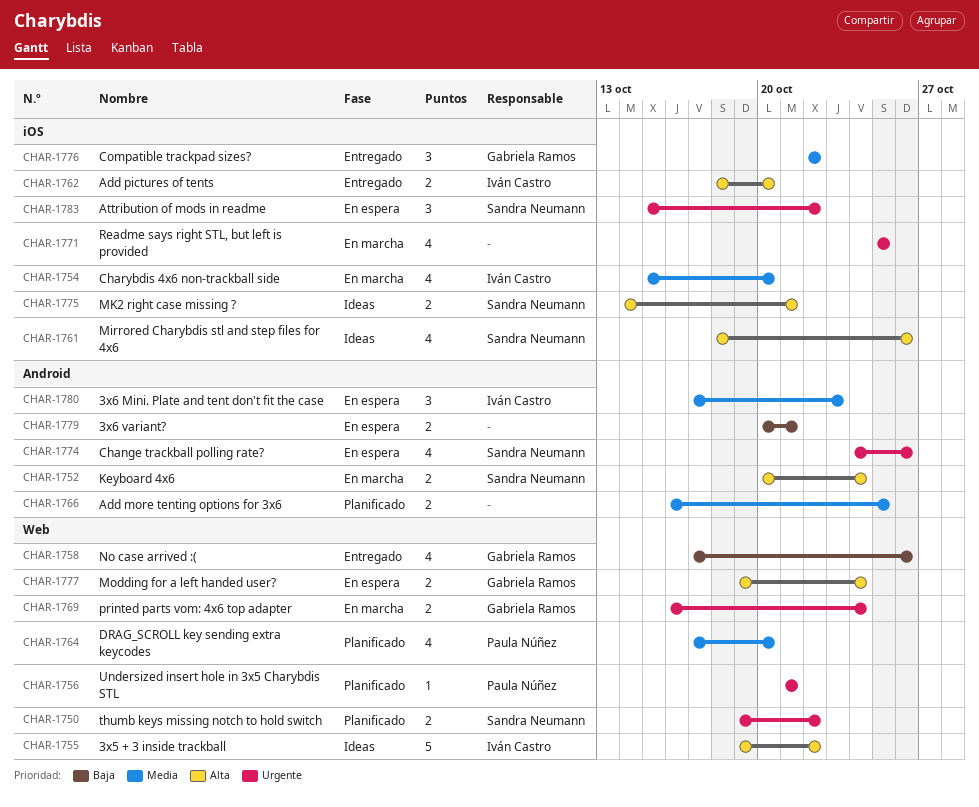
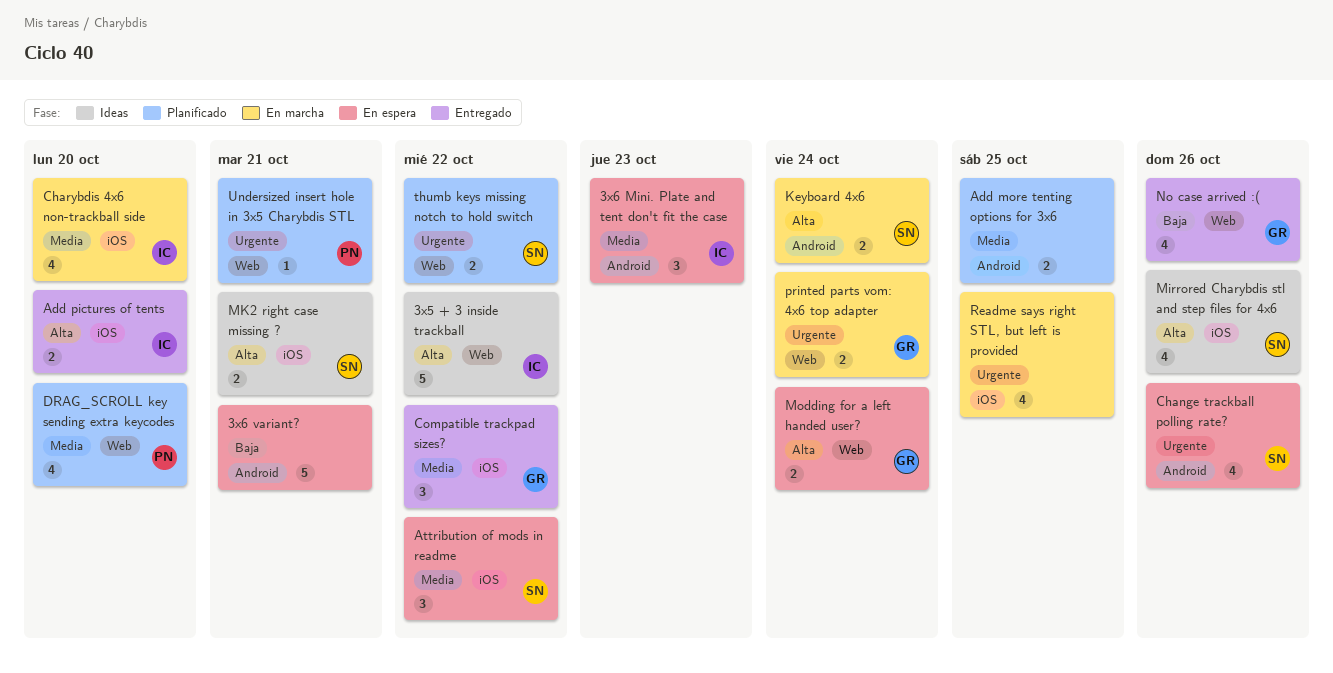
3x6 variant?, estimate: 2 -> 5
Attribution of mods in readme, priority: Urgente -> Media

